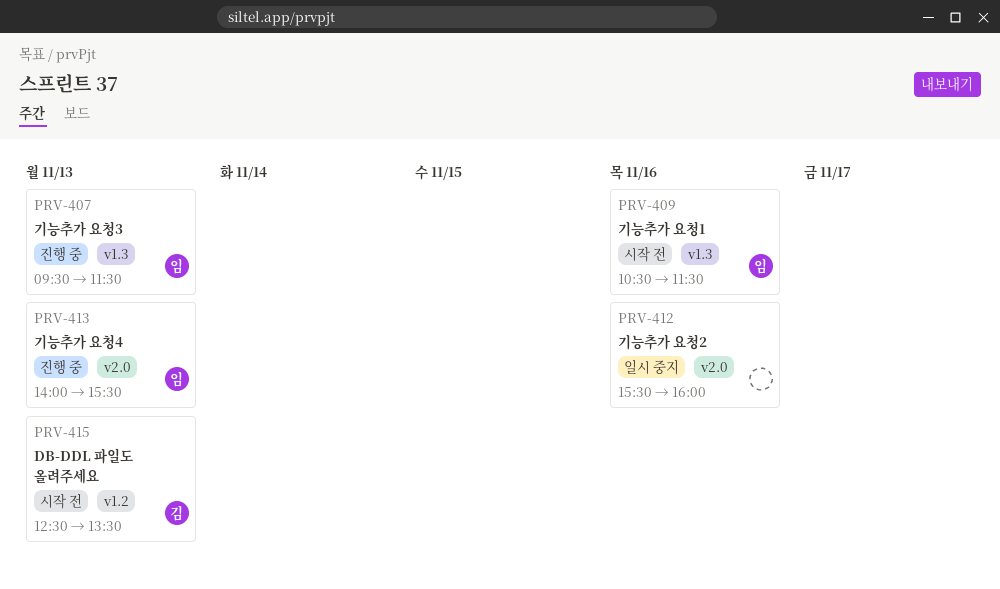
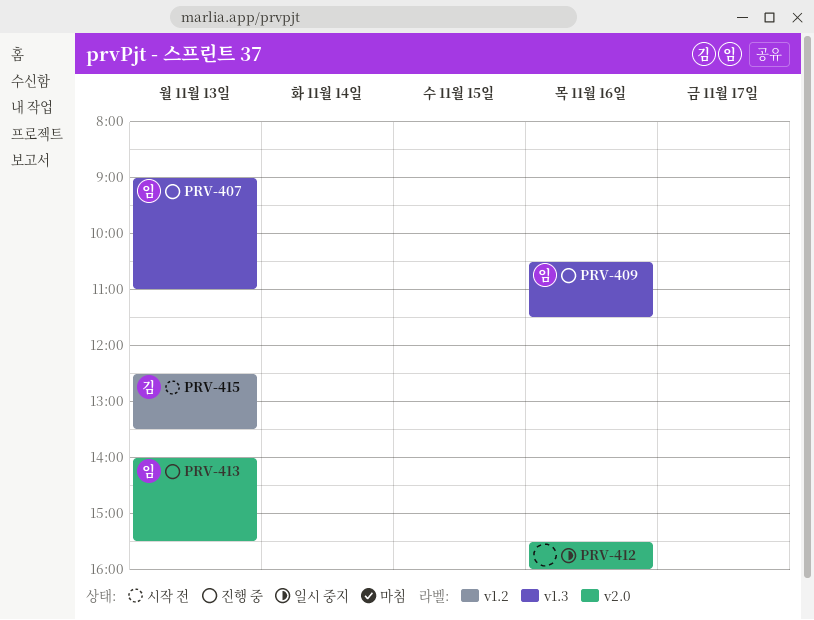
PRV-407, begins: 09:30 -> 09:00
PRV-407, ends: 11:30 -> 11:00
PRV-409, status: 시작 전 -> 진행 중

